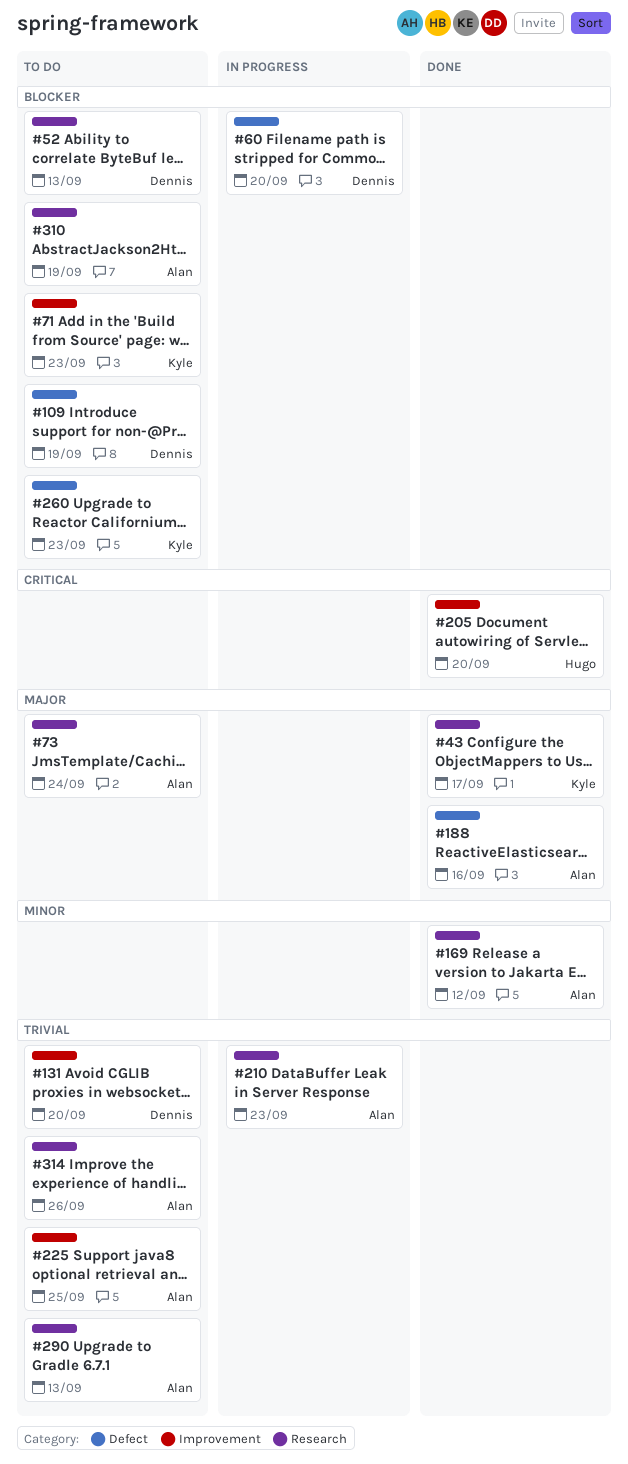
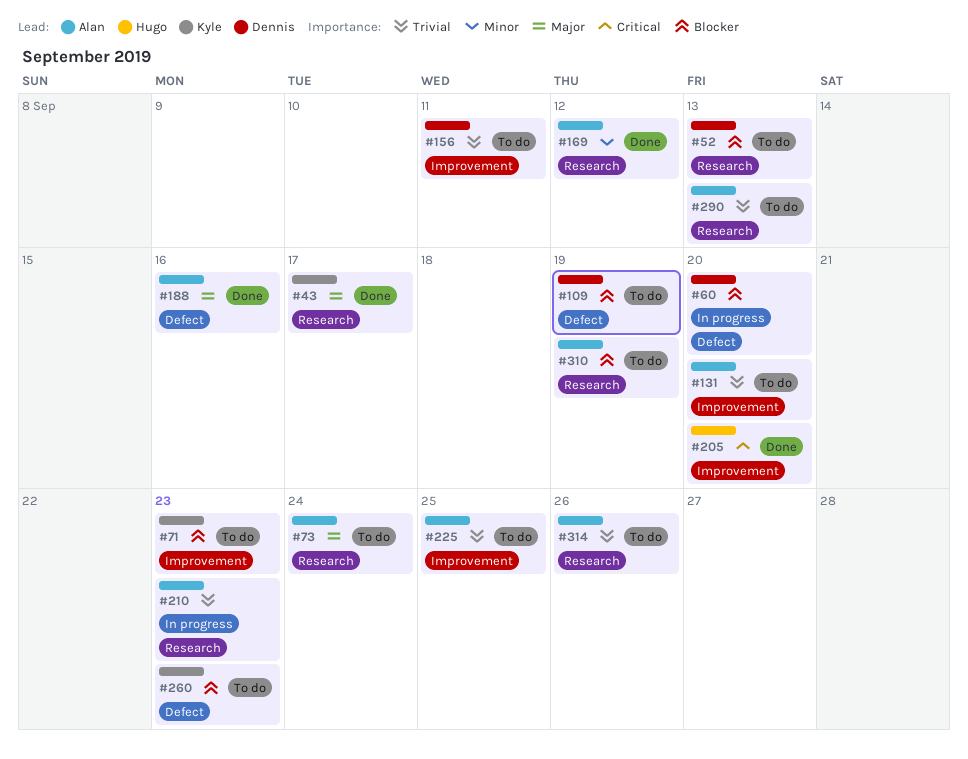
#131, owner: Dennis -> Alan
#156: none -> present

